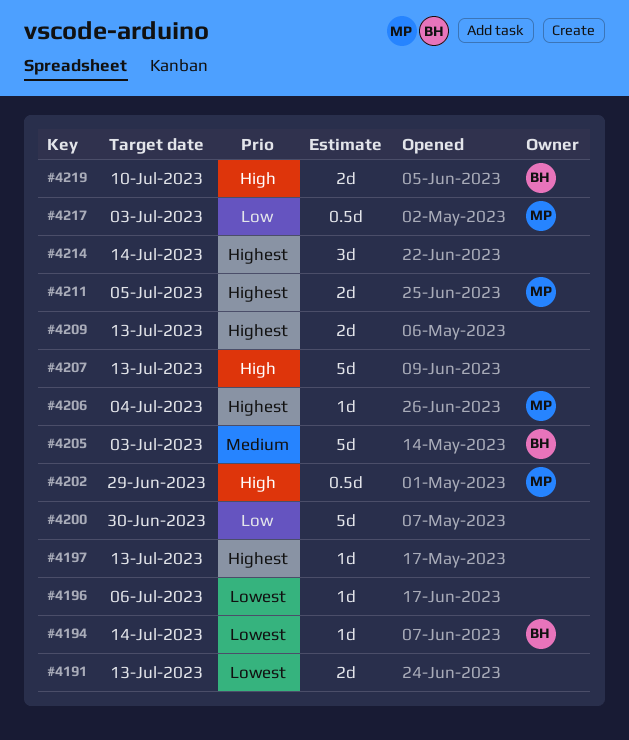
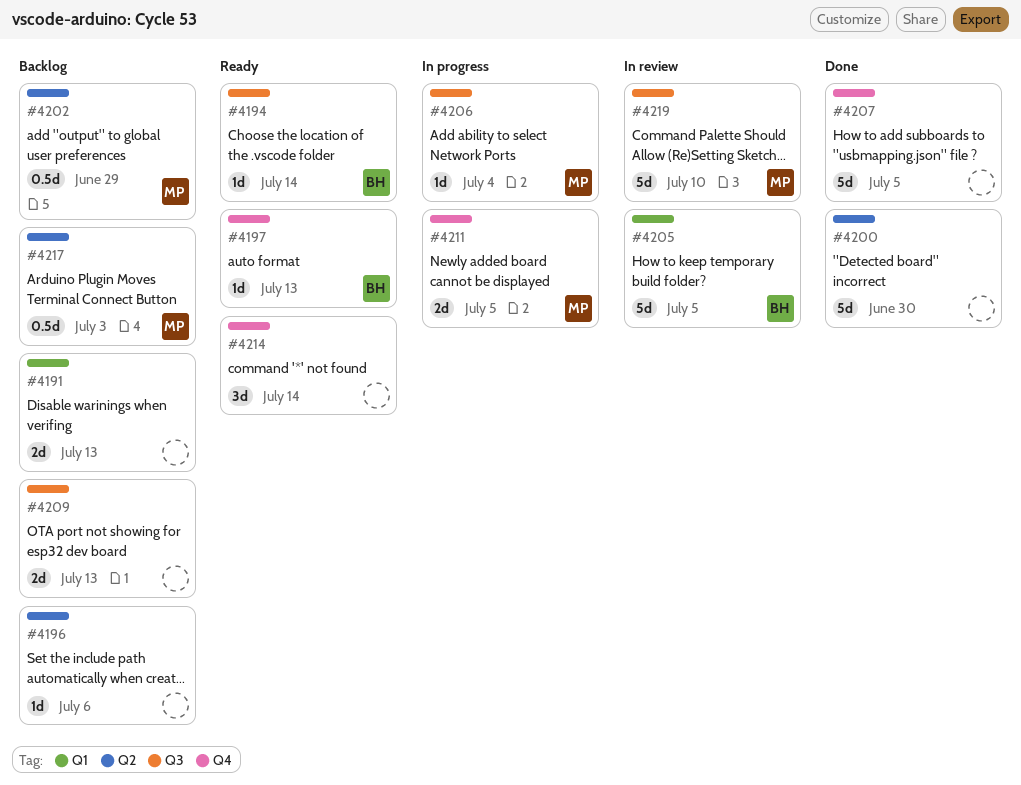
#4197, owner: none -> BH
#4205, due: Jul 3 -> Jul 5
#4207, due: Jul 13 -> Jul 5
#4219, owner: BH -> MP
#4219, estimate: 2d -> 5d

